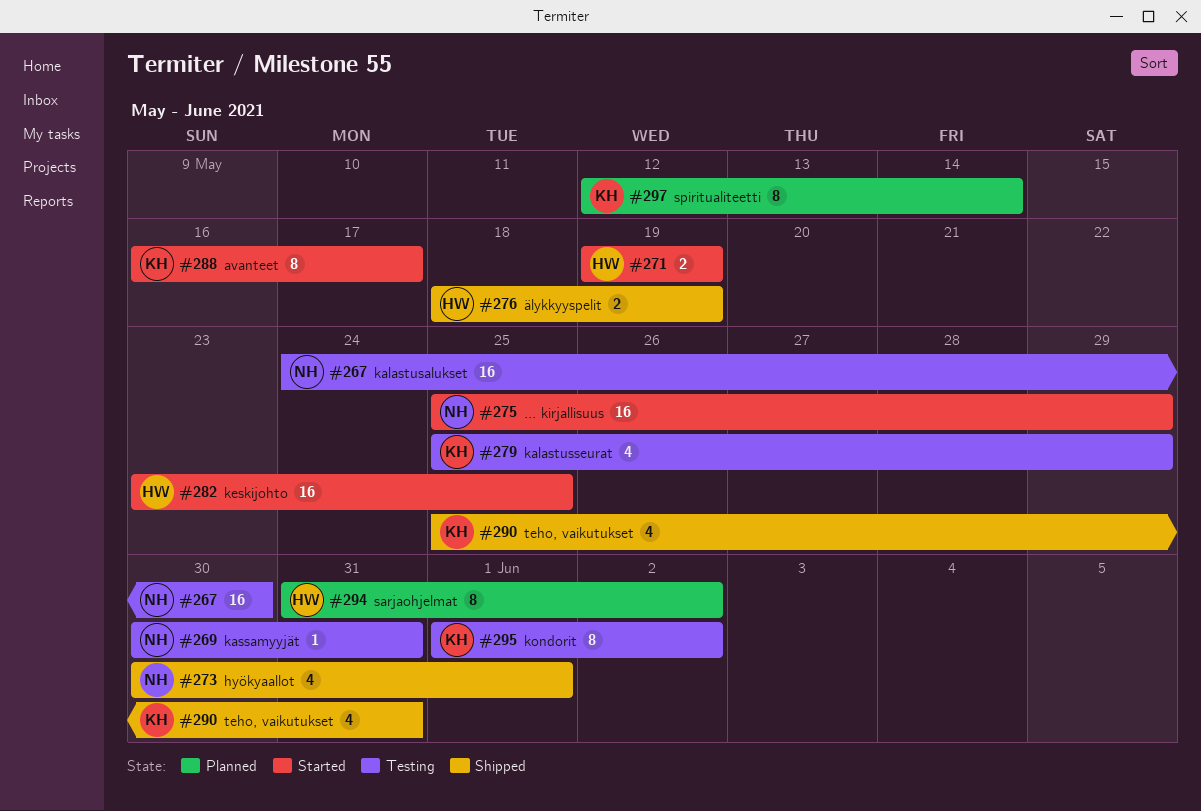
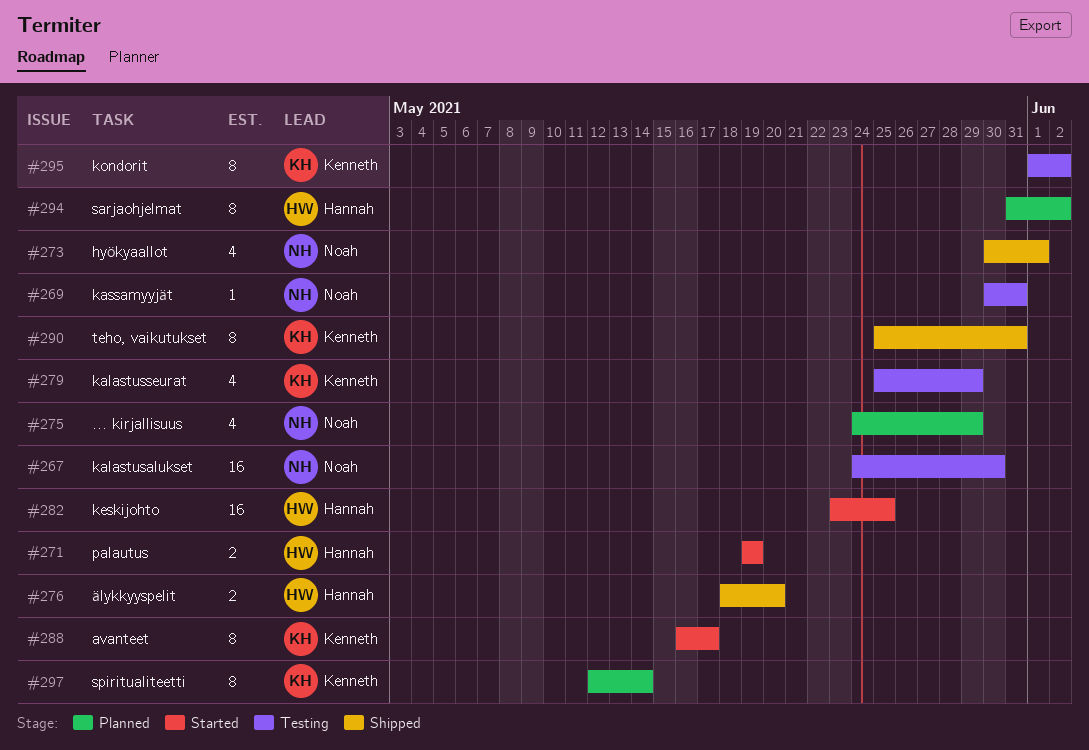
#275, status: Started -> Planned
#275, estimate: 16 -> 4
#275, start: May 25 -> May 24
#276, due: May 19 -> May 20
#290, estimate: 4 -> 8

